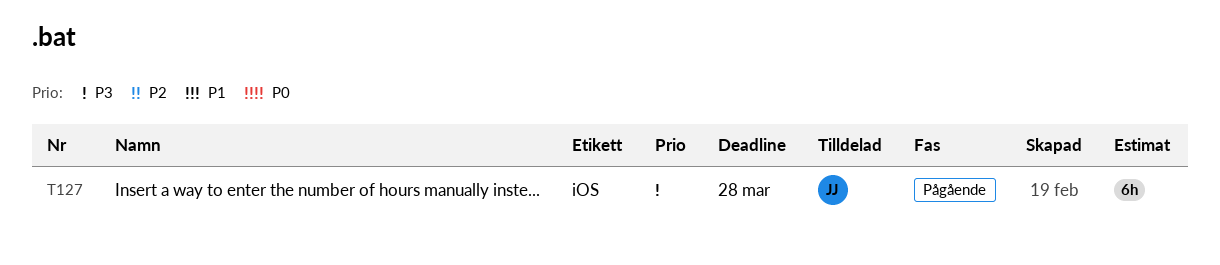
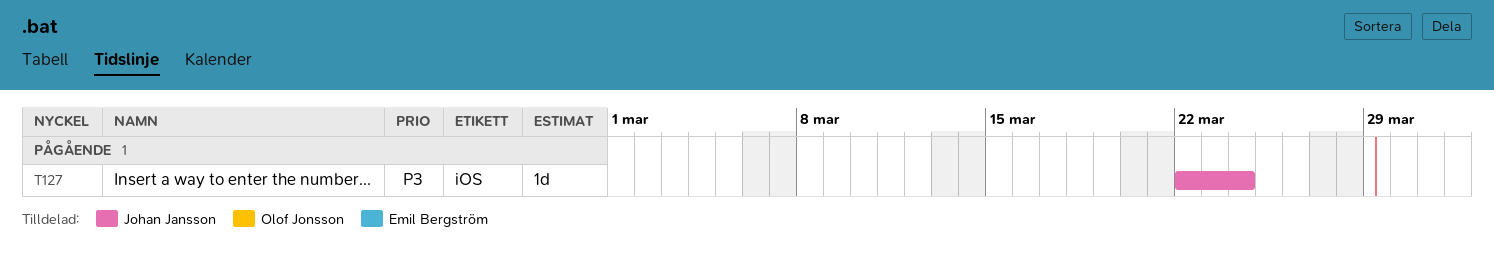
T127, estimate: 6h -> 1d
T127, due: Mar 28 -> Mar 24

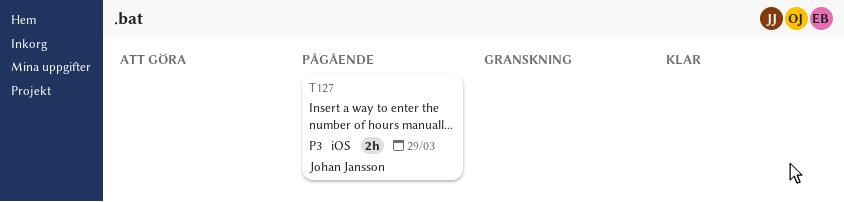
T127, estimate: 1d -> 2h
T127, due: Mar 24 -> Mar 29

